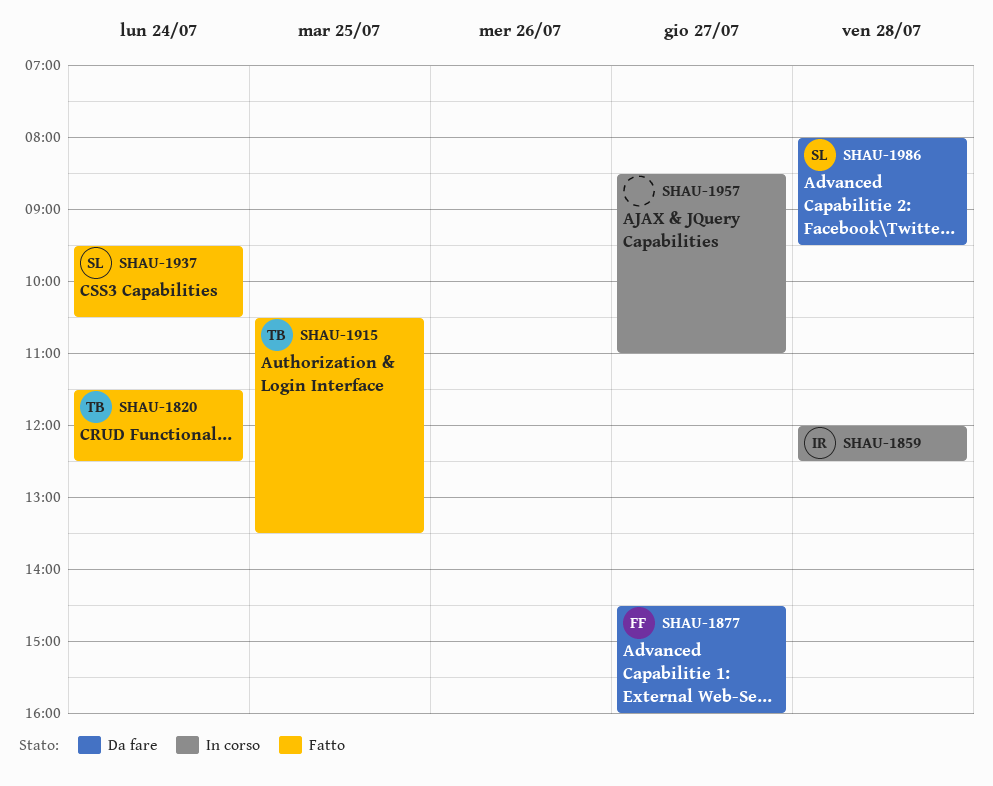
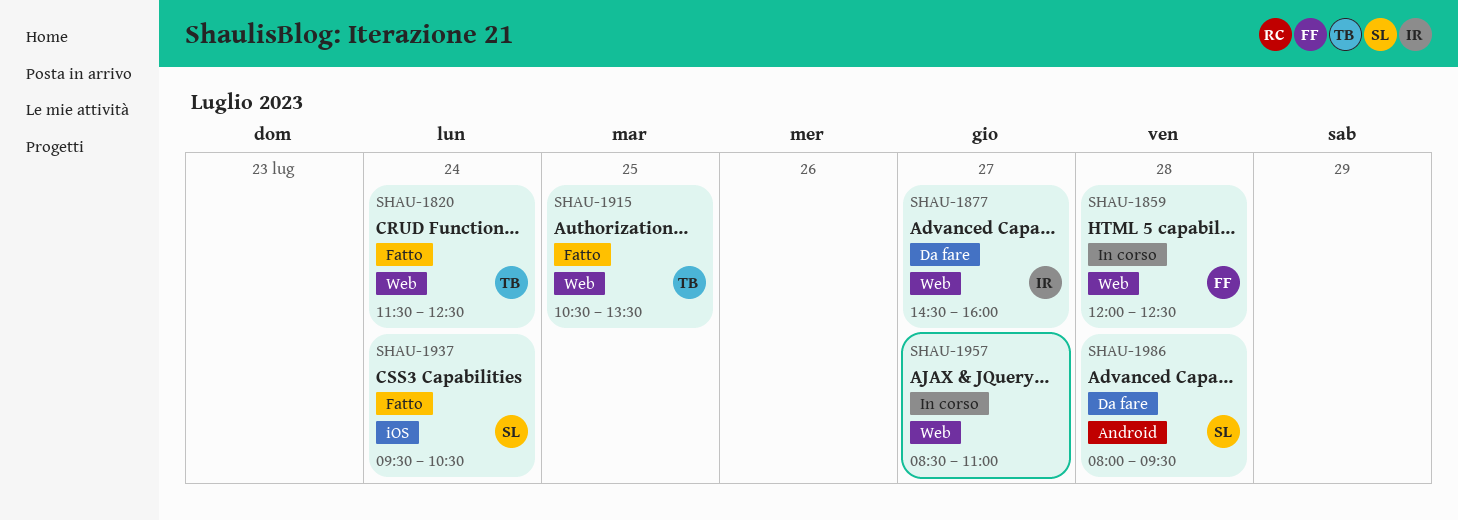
SHAU-1859, owner: IR -> FF
SHAU-1877, owner: FF -> IR

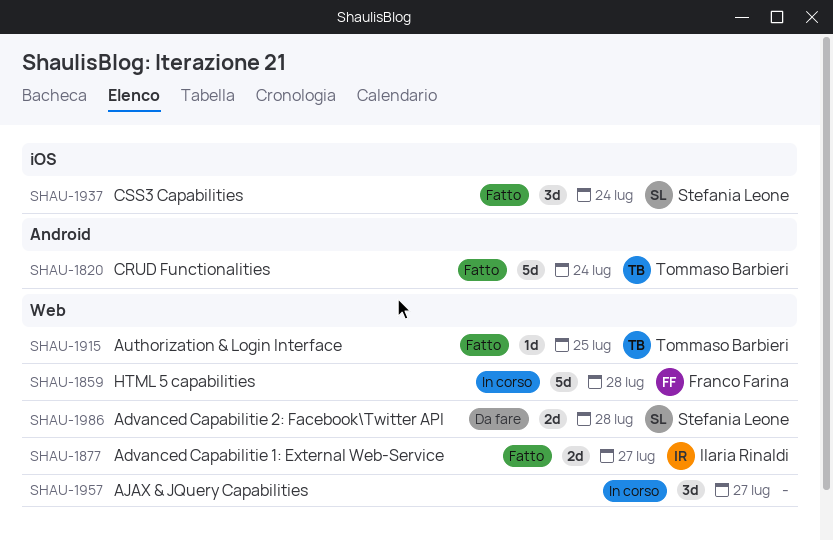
SHAU-1820, label: Web -> Android
SHAU-1877, status: Da fare -> Fatto
SHAU-1986, label: Android -> Web

